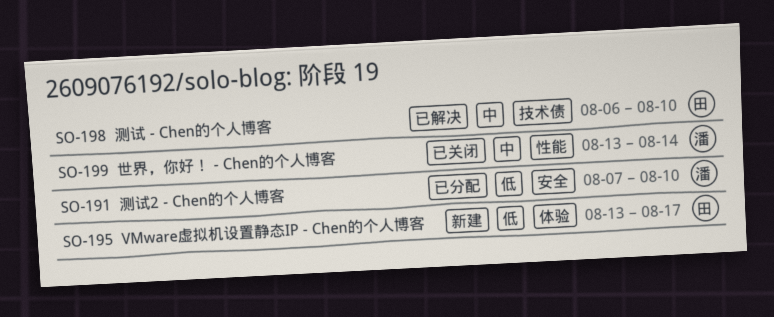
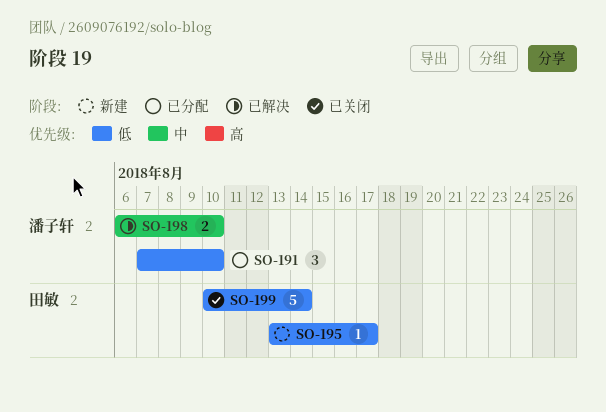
SO-198, owner: 田敏 -> 潘子轩
SO-199, owner: 潘子轩 -> 田敏
SO-199, priority: 中 -> 低
SO-199, start: Aug 13 -> Aug 10

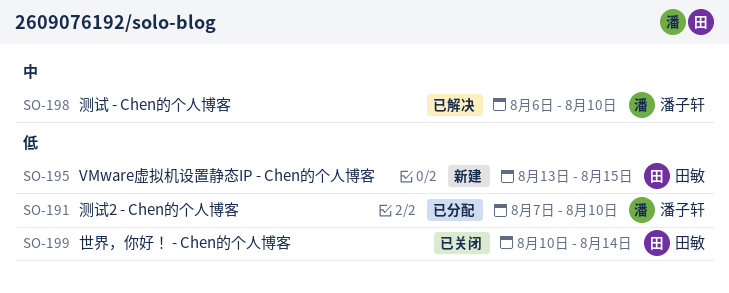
SO-195, due: Aug 17 -> Aug 15

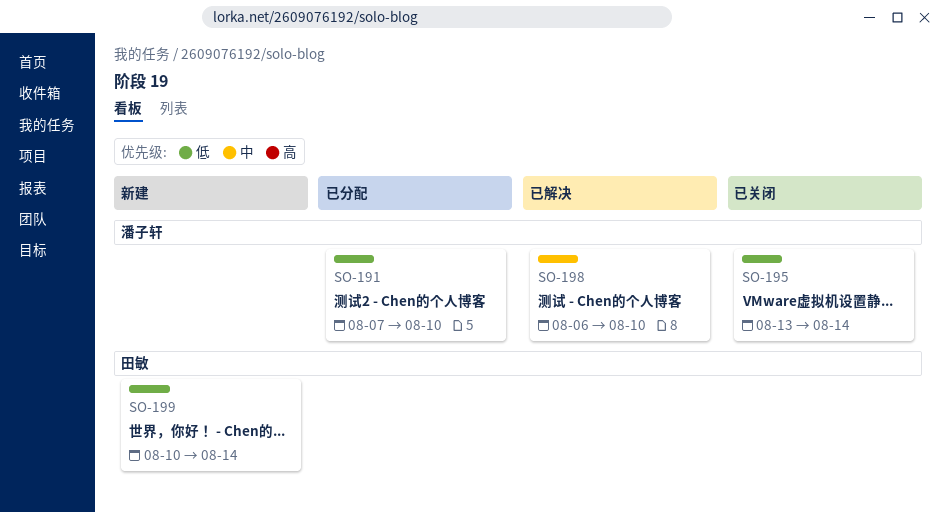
SO-195, status: 新建 -> 已关闭
SO-195, owner: 田敏 -> 潘子轩
SO-195, due: Aug 15 -> Aug 14
SO-199, status: 已关闭 -> 新建

